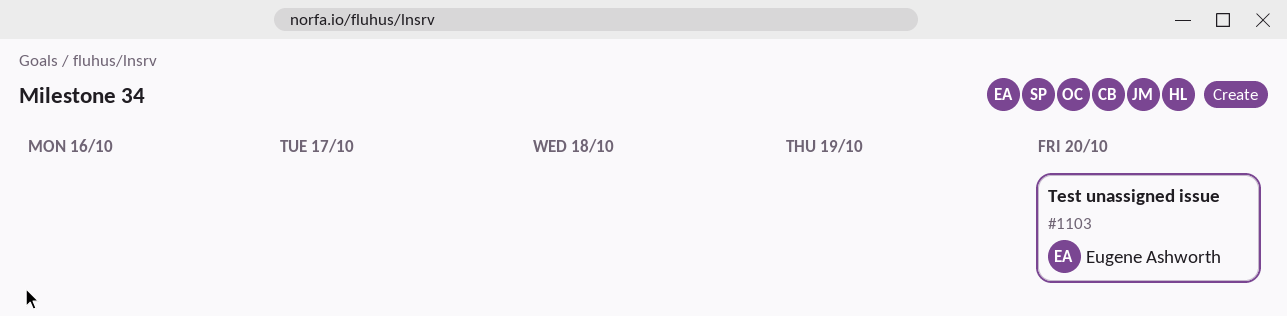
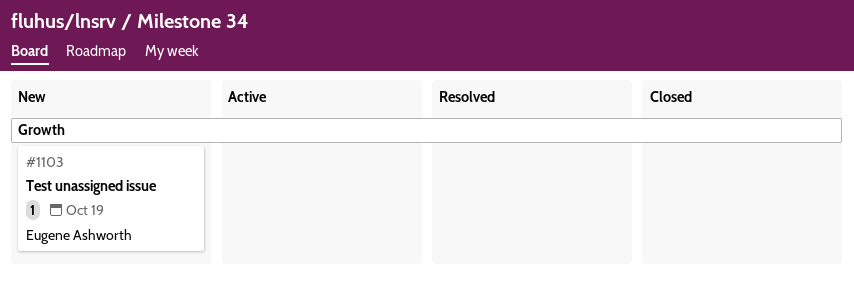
#1103, due: Oct 20 -> Oct 19

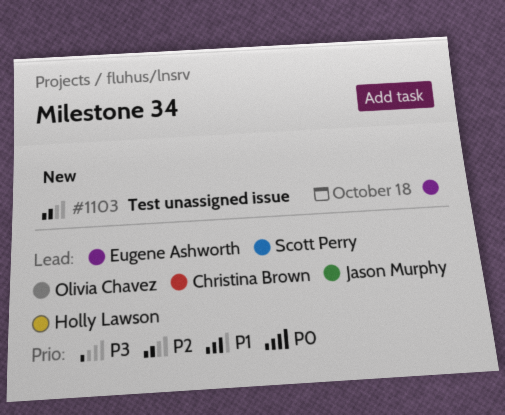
#1103, due: Oct 19 -> Oct 18

